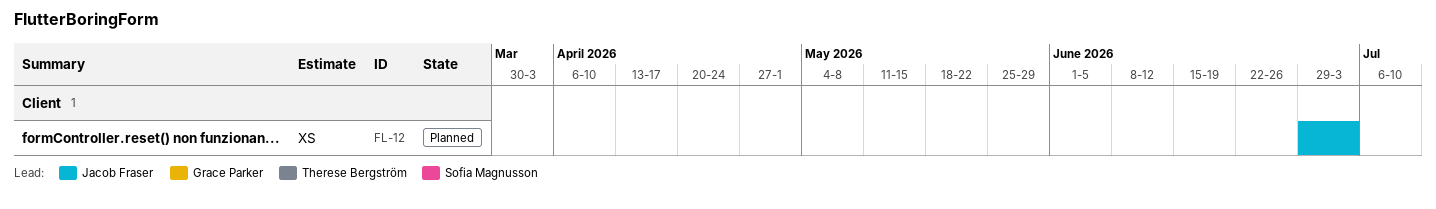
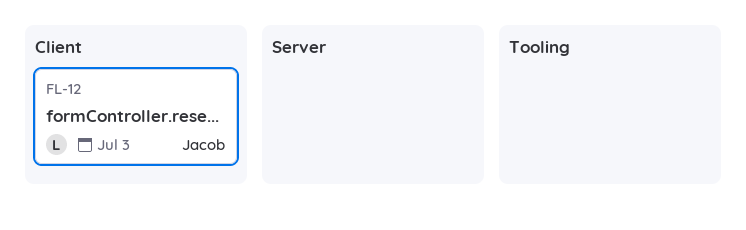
FL-12, estimate: XS -> L

